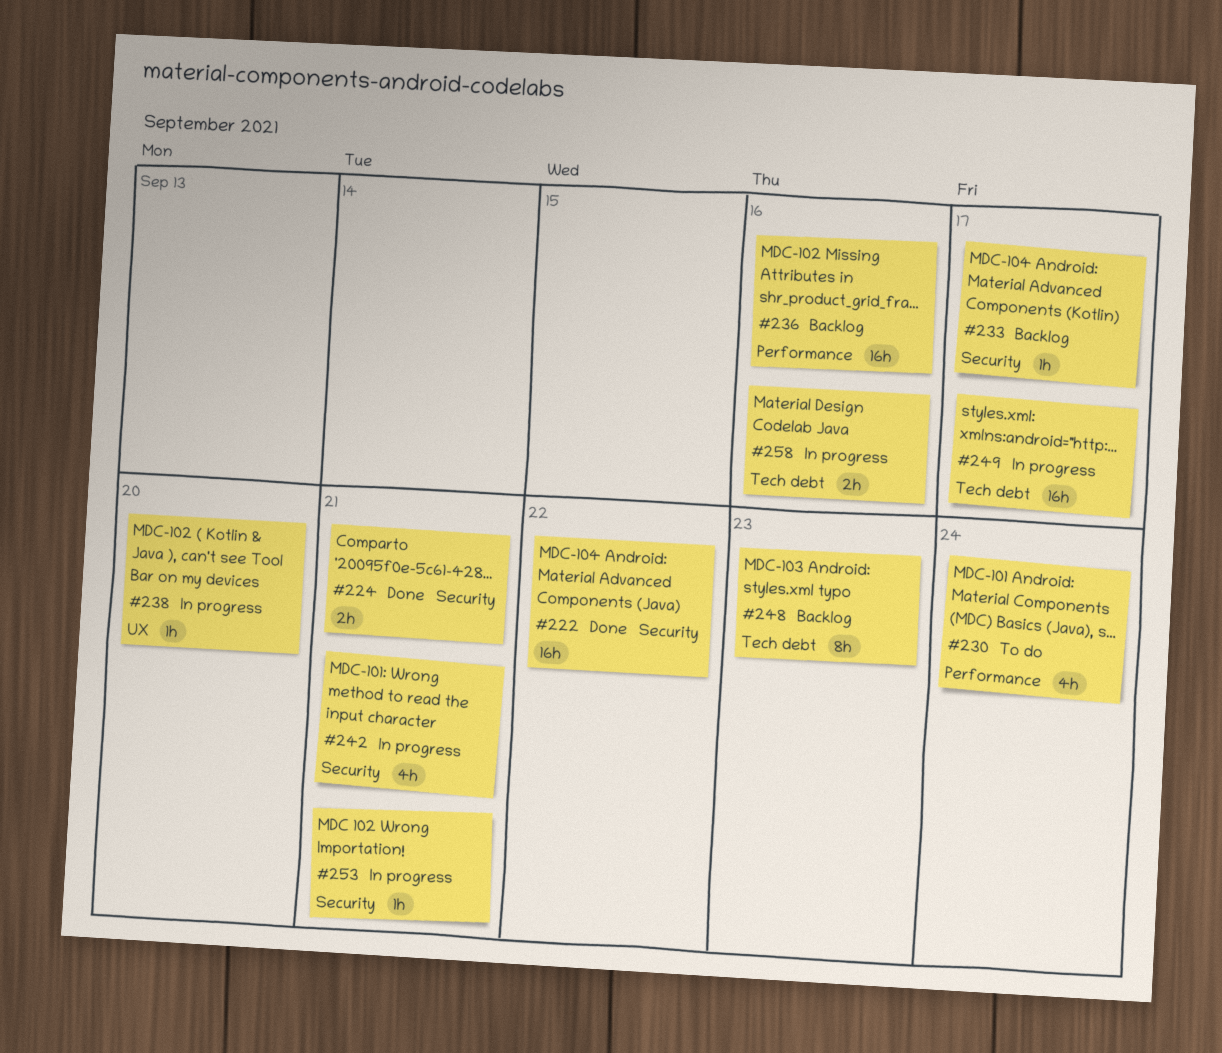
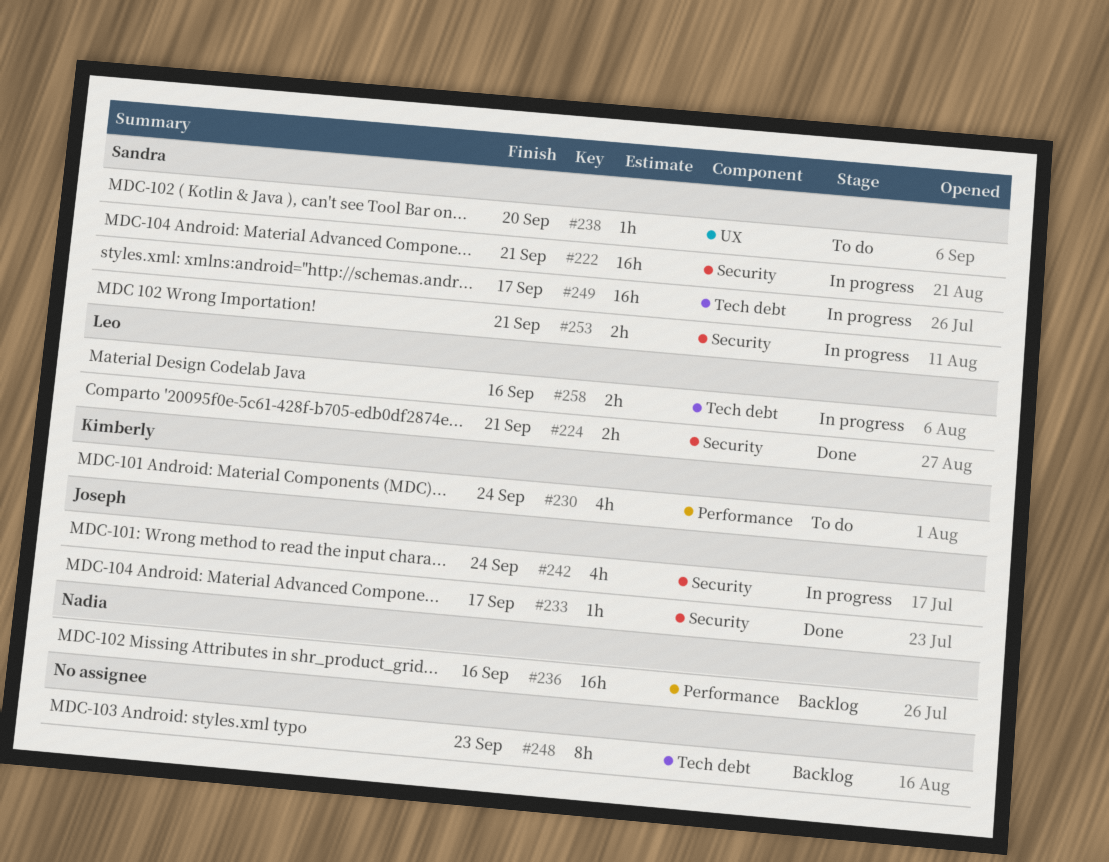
#222, status: Done -> In progress
#222, due: Sep 22 -> Sep 21
#233, status: Backlog -> Done
#238, status: In progress -> To do
#242, due: Sep 21 -> Sep 24
#253, estimate: 1h -> 2h

